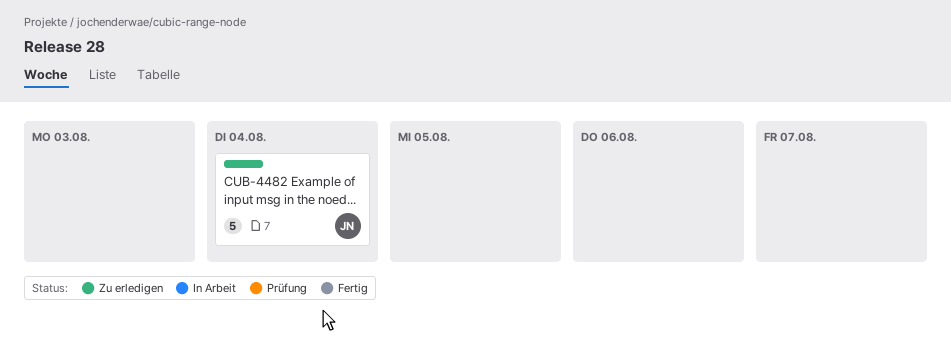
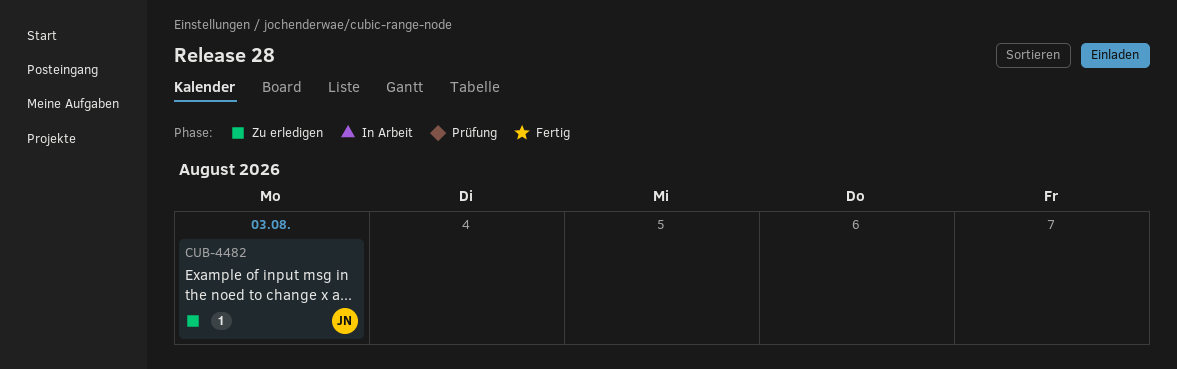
CUB-4482, estimate: 5 -> 1
CUB-4482, due: Aug 4 -> Aug 3

